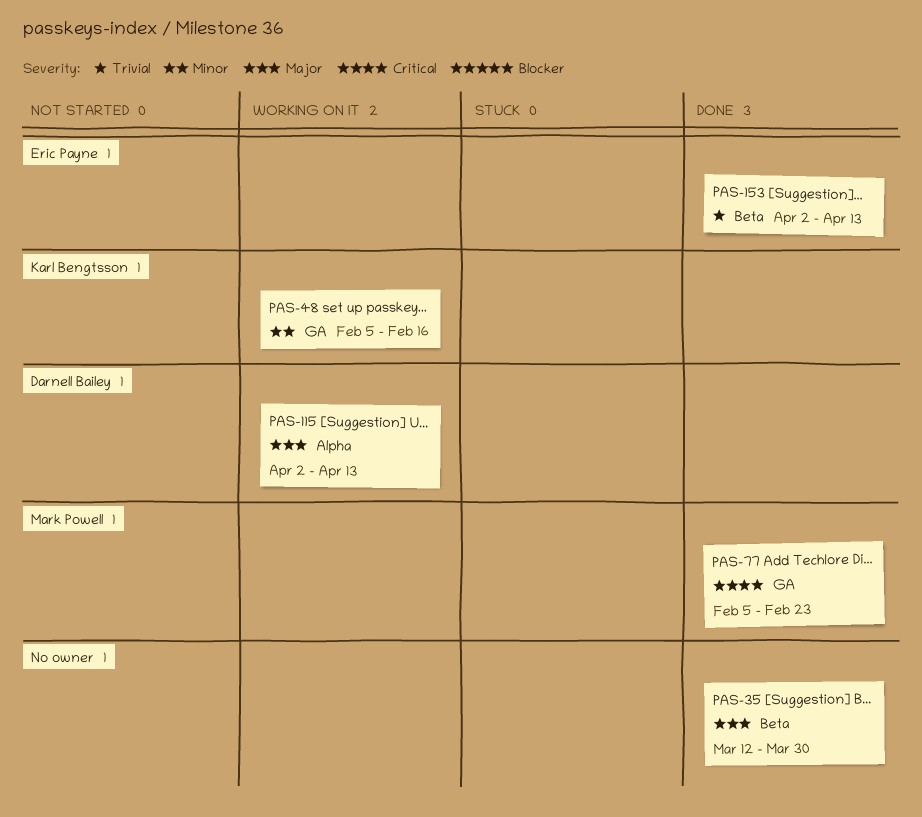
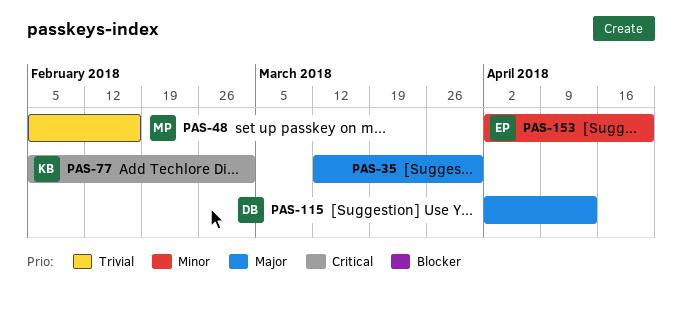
PAS-48, owner: Karl Bengtsson -> Mark Powell
PAS-48, priority: Minor -> Trivial
PAS-77, owner: Mark Powell -> Karl Bengtsson
PAS-77, due: Feb 23 -> Mar 2
PAS-153, priority: Trivial -> Minor
PAS-153, due: Apr 13 -> Apr 20

